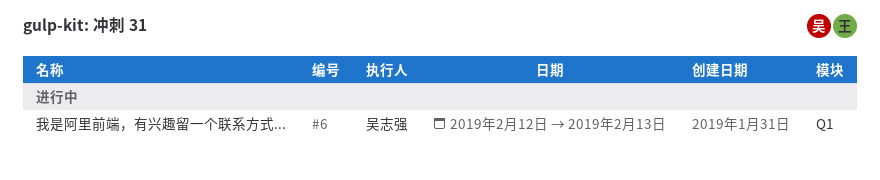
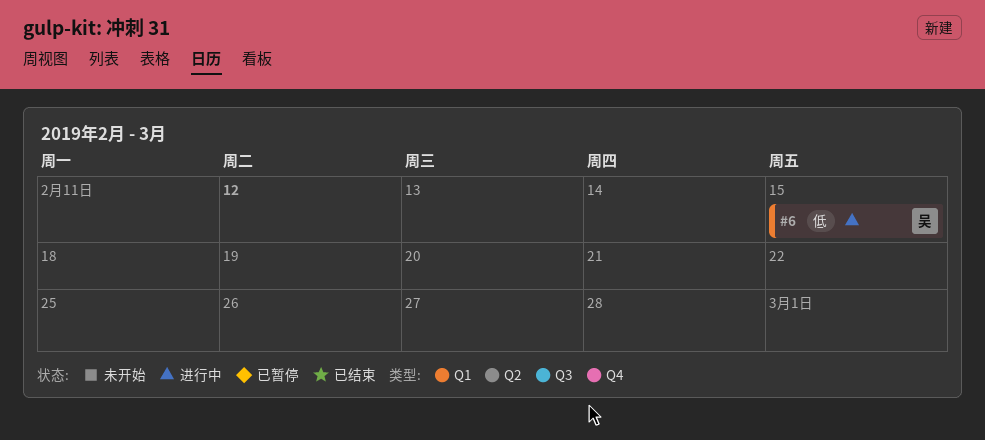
#6, due: Feb 13 -> Feb 15

